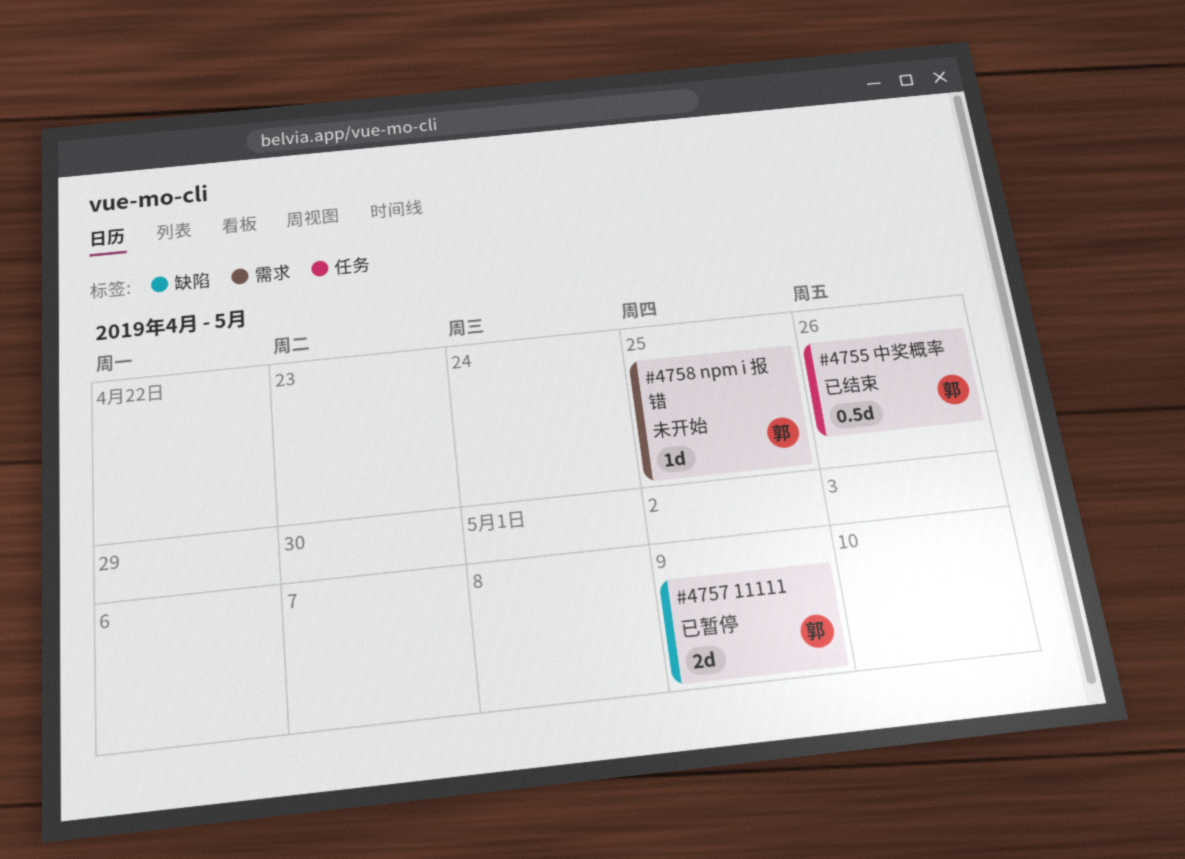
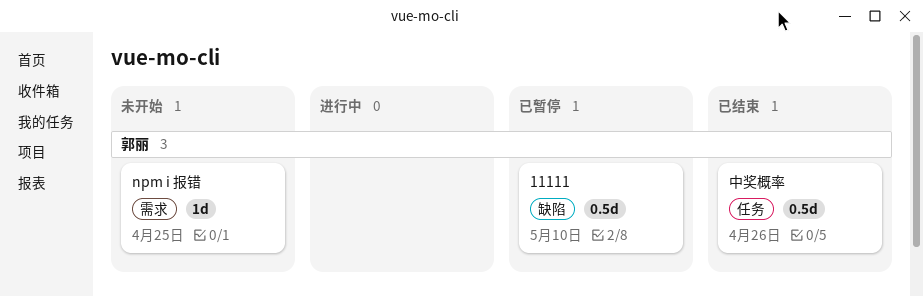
11111, estimate: 2d -> 0.5d
11111, due: May 9 -> May 10

